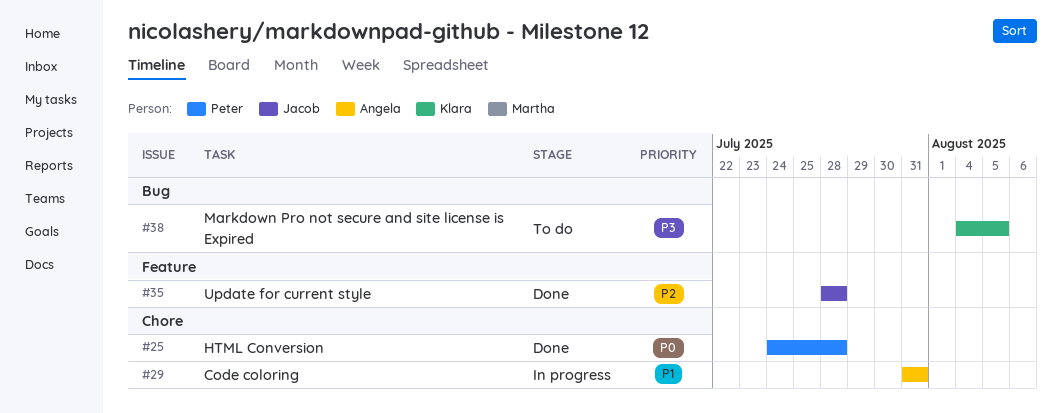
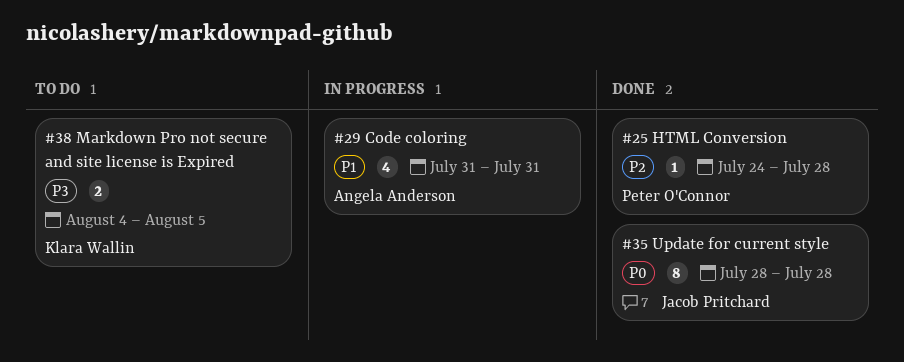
#25, priority: P0 -> P2
#35, priority: P2 -> P0

